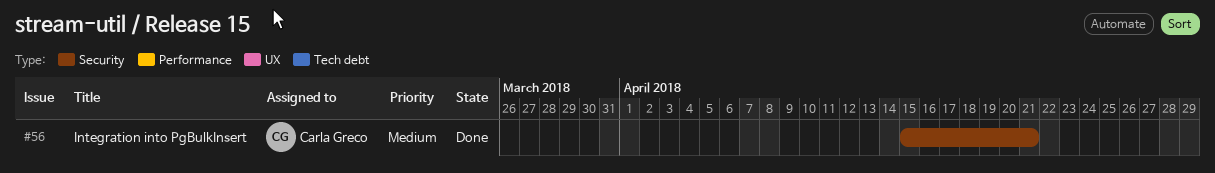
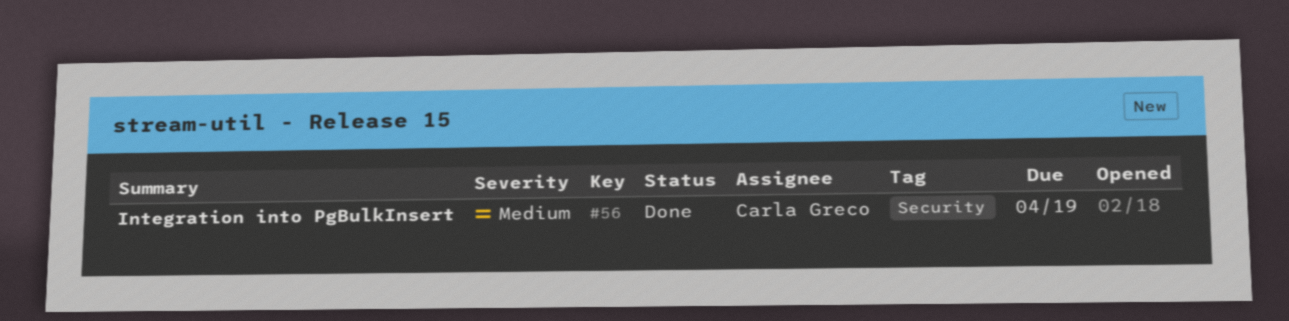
#56, due: Apr 21 -> Apr 19

